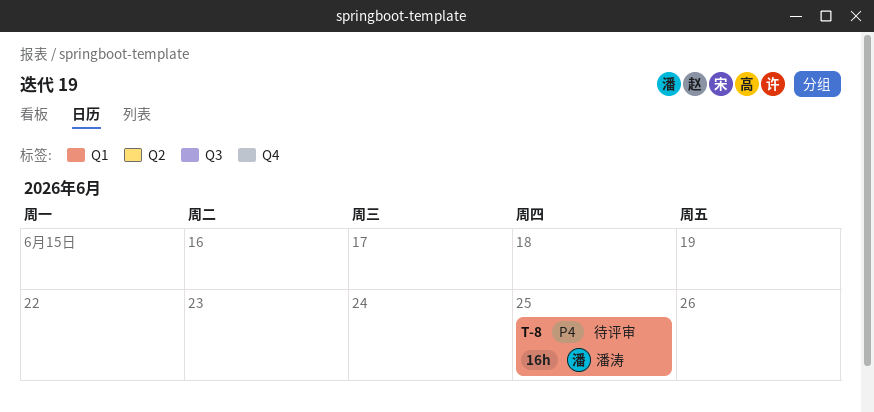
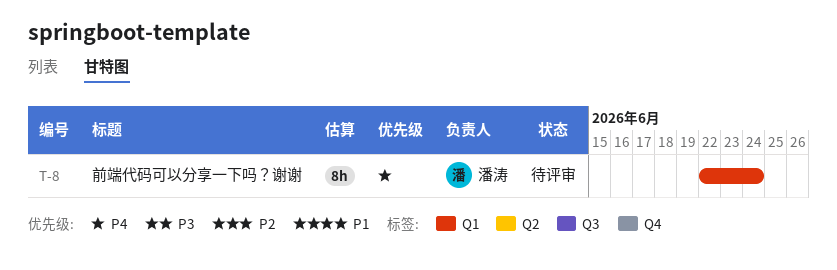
T-8, estimate: 16h -> 8h
T-8, due: Jun 25 -> Jun 24

